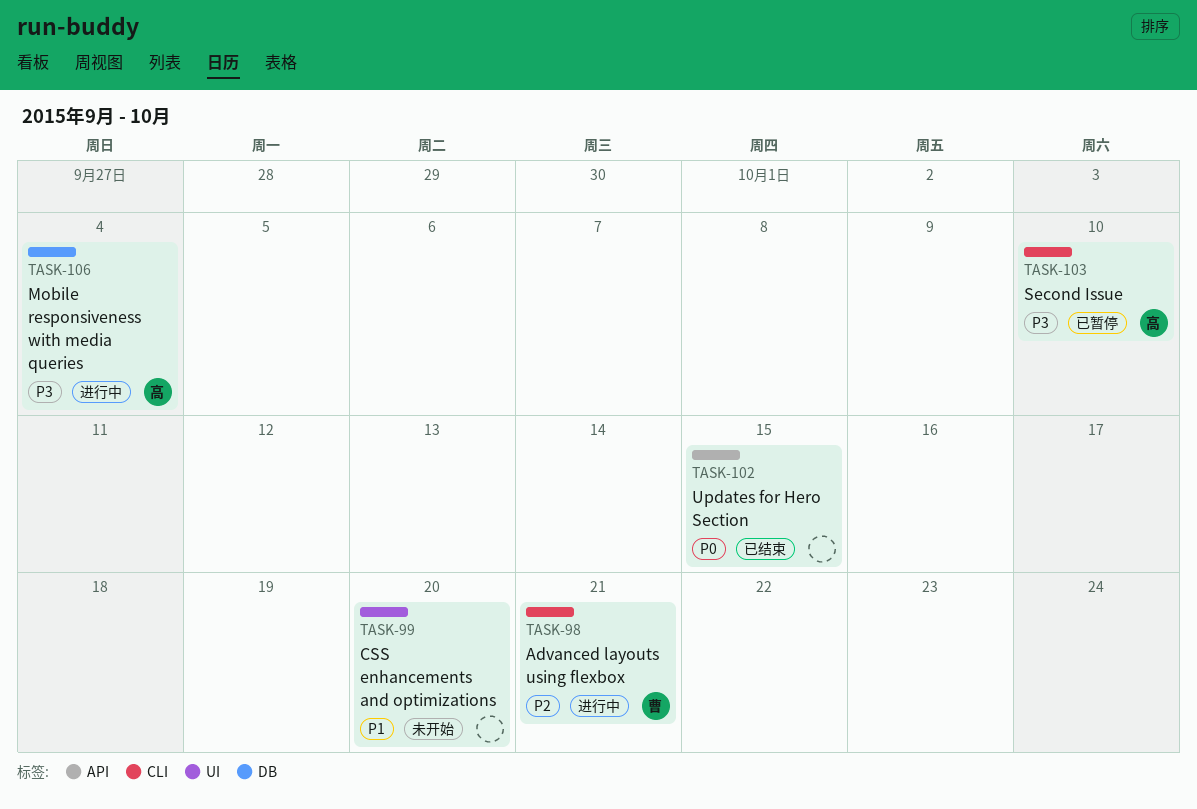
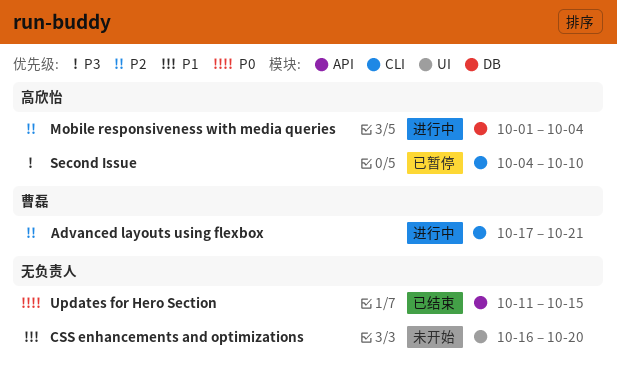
Mobile responsiveness with media queries, priority: P3 -> P2

